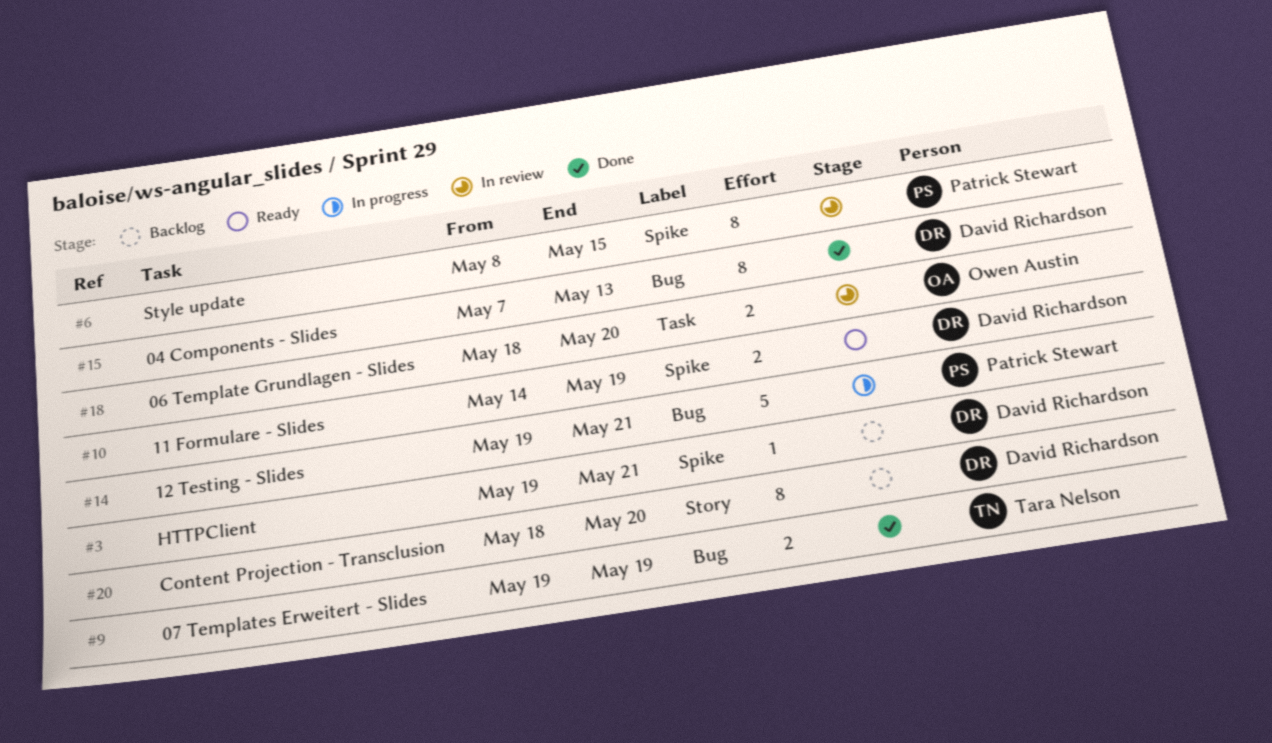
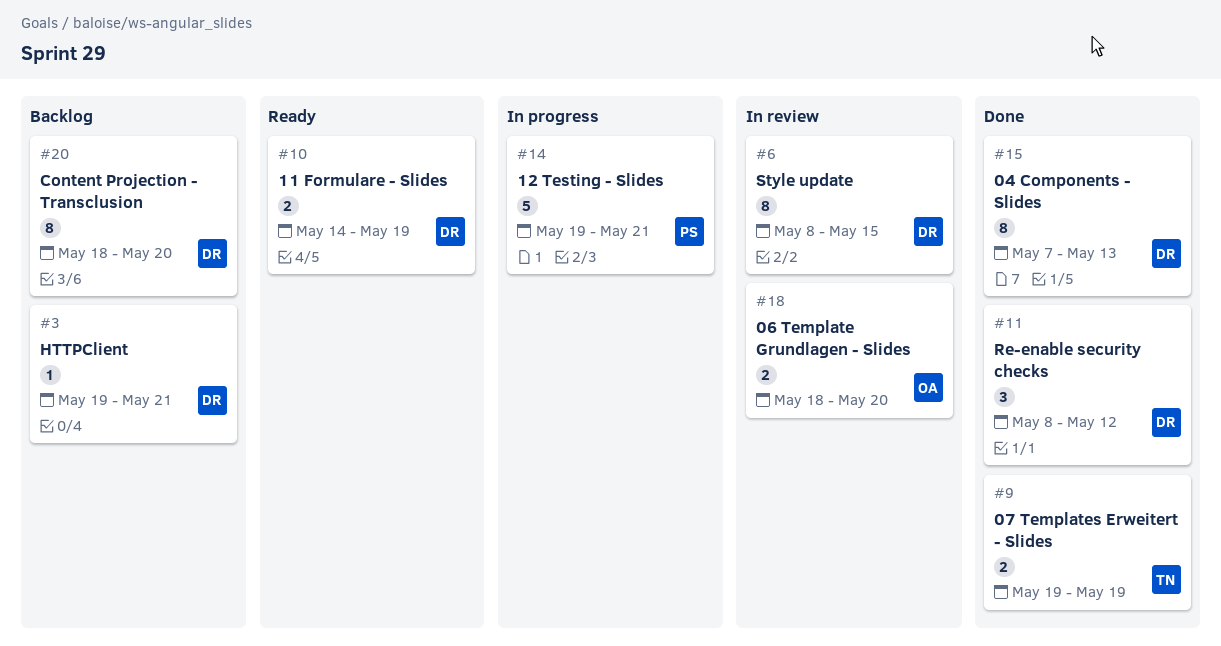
#6, owner: Patrick Stewart -> David Richardson
#11: none -> present

